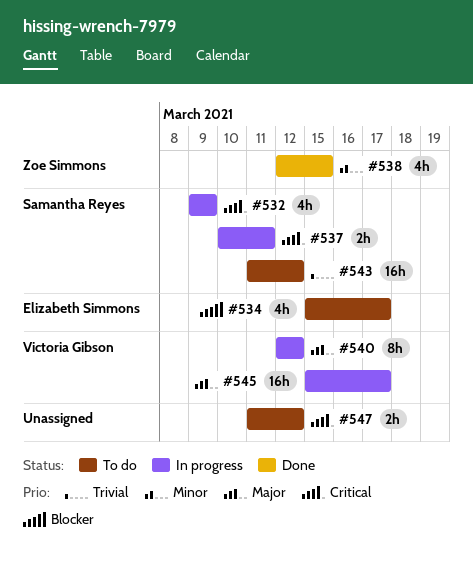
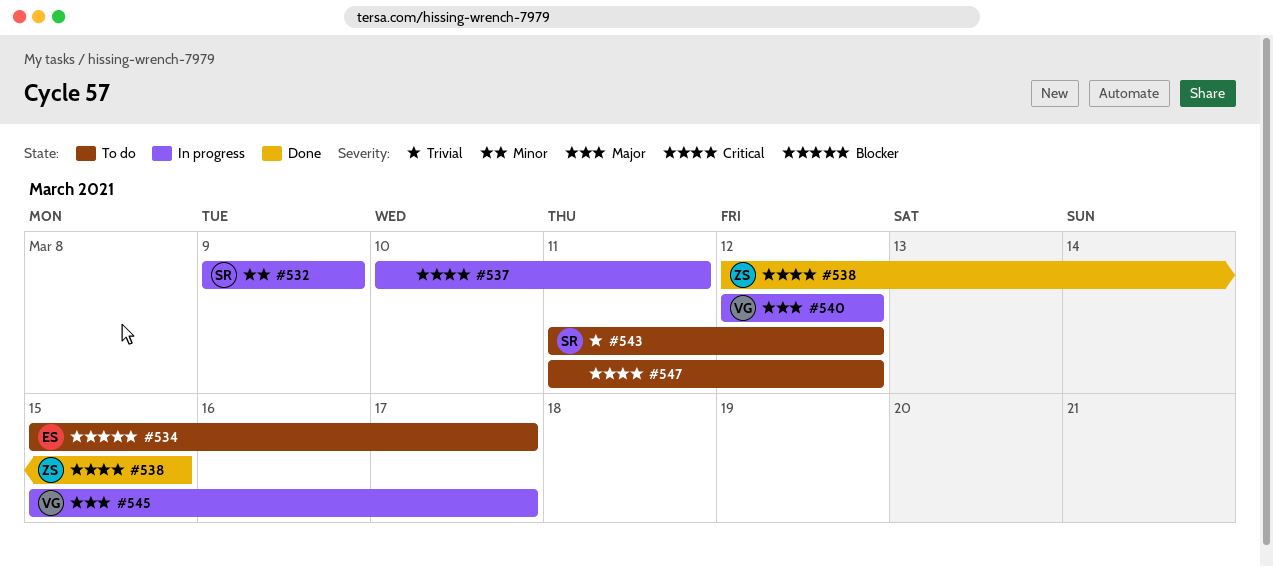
#532, priority: Critical -> Minor
#537, owner: Samantha Reyes -> none
#538, priority: Minor -> Critical

